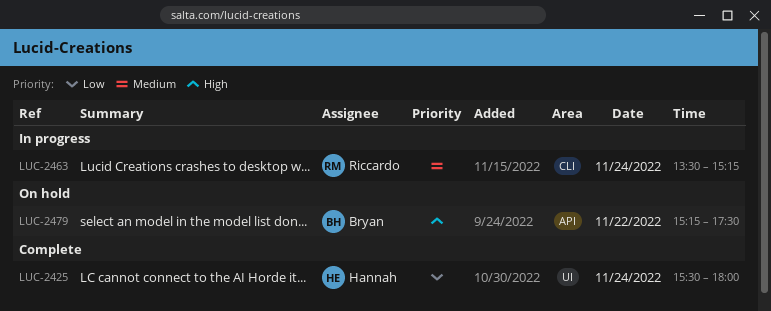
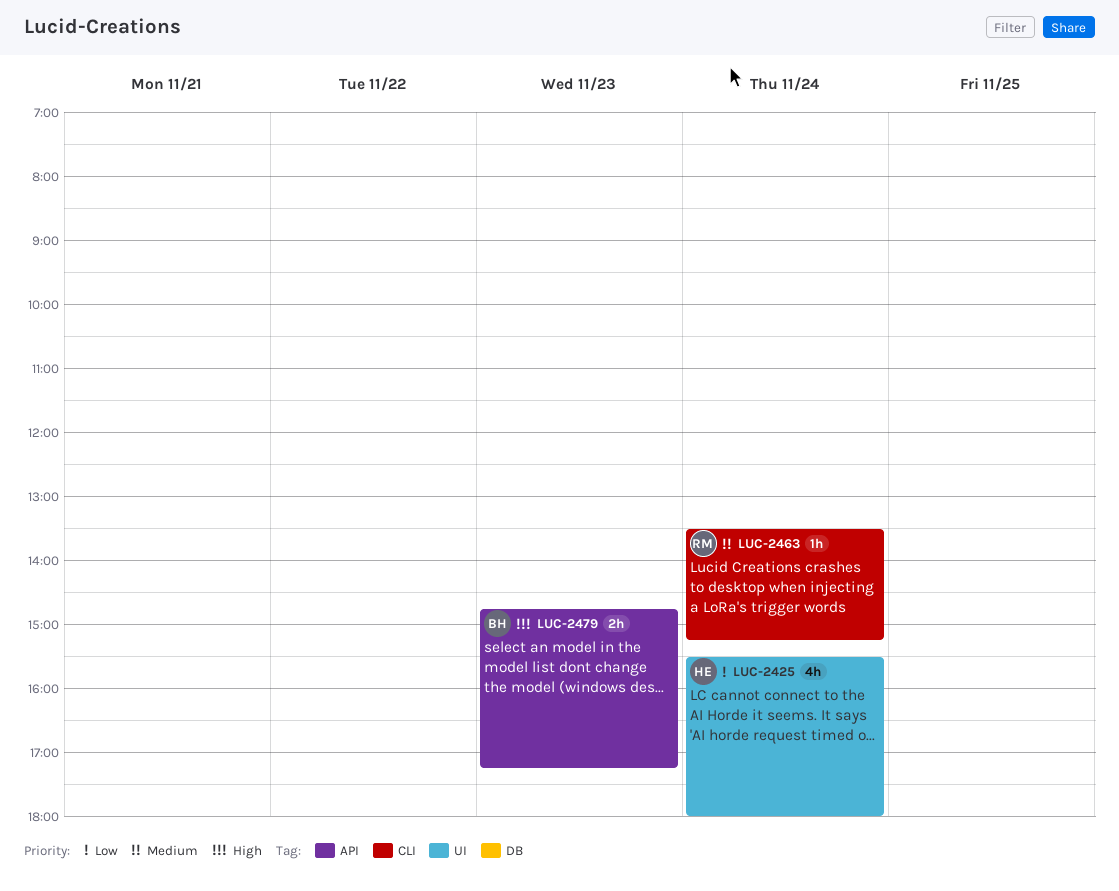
LUC-2479, day: Nov 22 -> Nov 23
LUC-2479, begins: 15:15 -> 14:45
LUC-2479, ends: 17:30 -> 17:15

